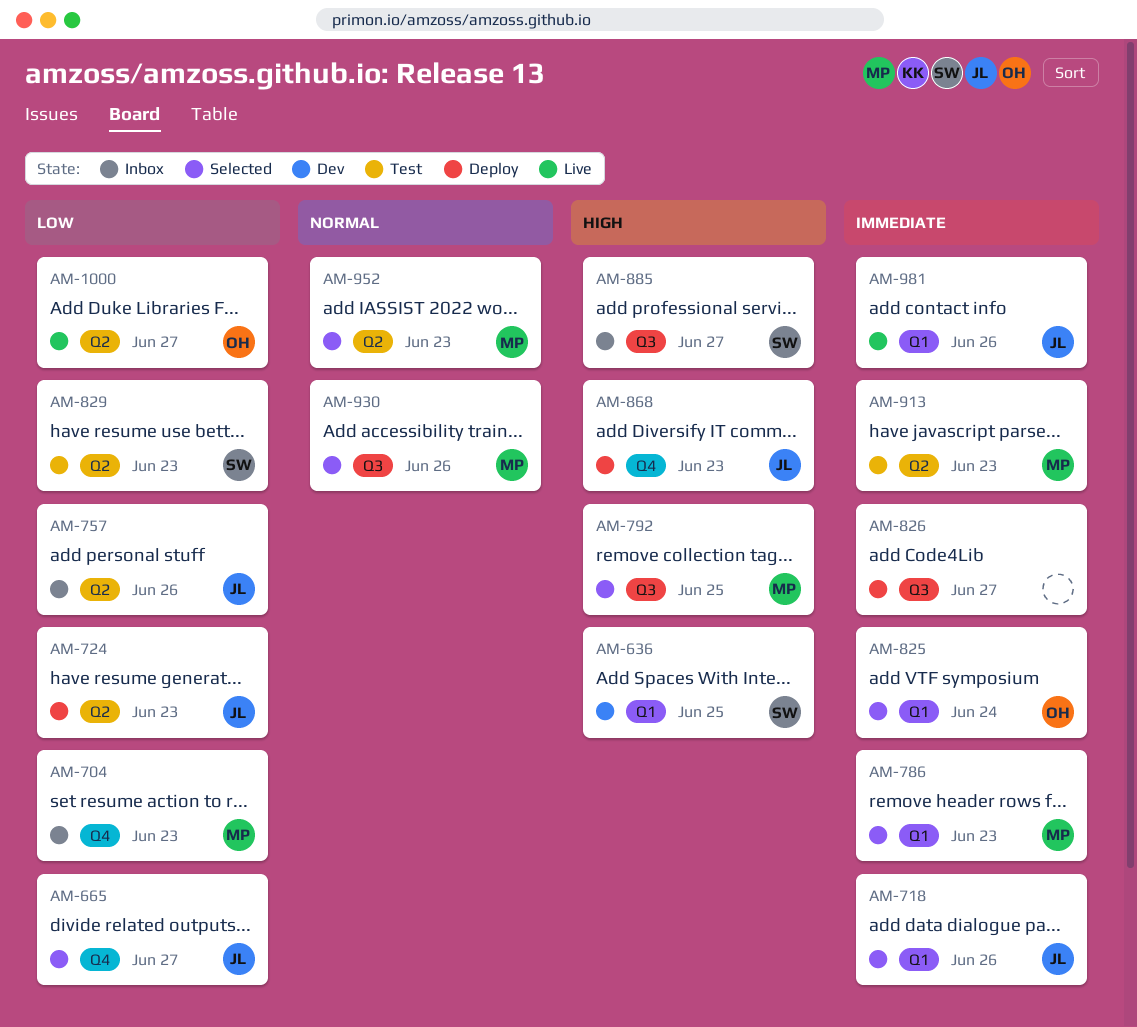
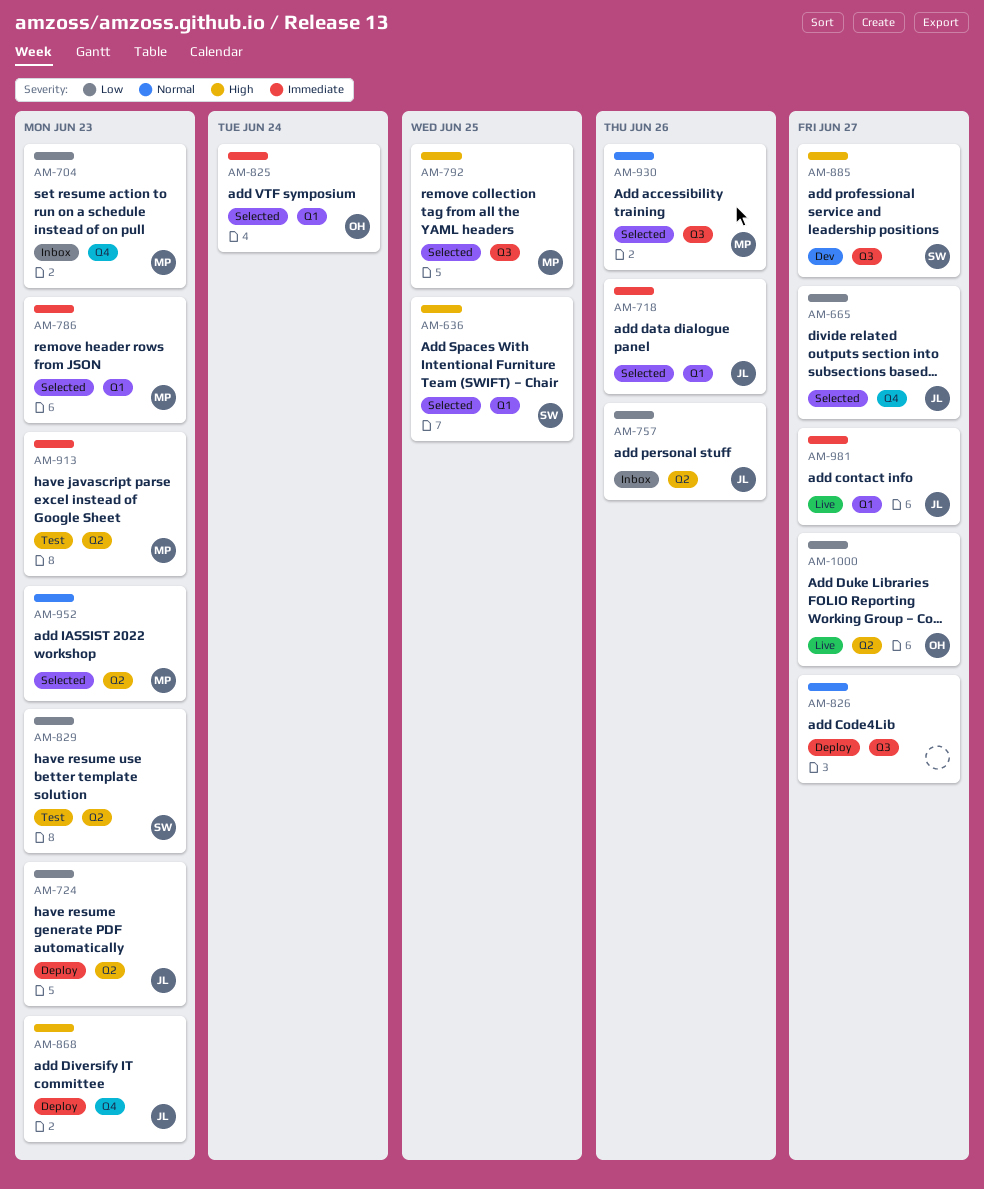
AM-636, status: Dev -> Selected
AM-826, priority: Immediate -> Normal
AM-885, status: Inbox -> Dev
AM-981, due: Jun 26 -> Jun 27

